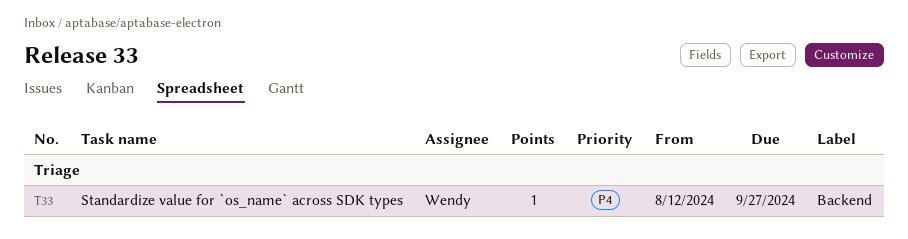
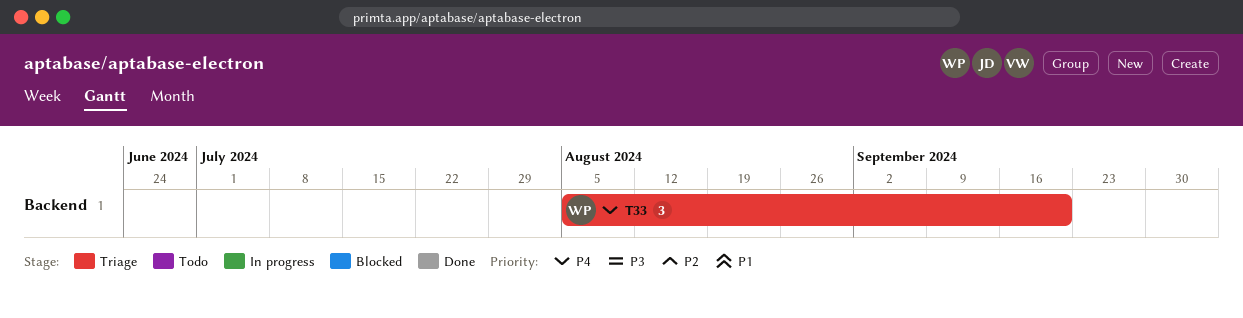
T33, estimate: 1 -> 3
T33, start: Aug 12 -> Aug 5
T33, due: Sep 27 -> Sep 20

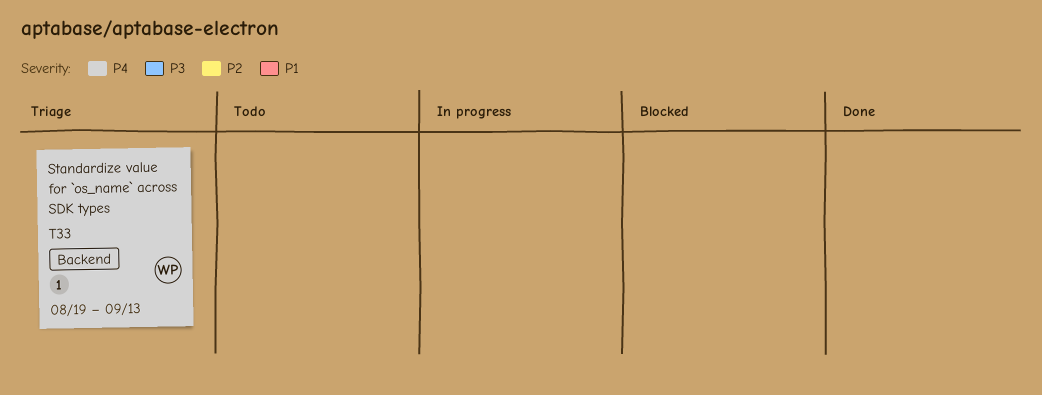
T33, estimate: 3 -> 1
T33, start: Aug 5 -> Aug 19
T33, due: Sep 20 -> Sep 13

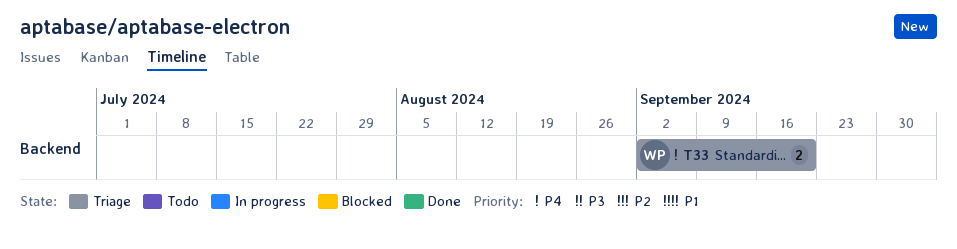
T33, estimate: 1 -> 2
T33, start: Aug 19 -> Sep 2
T33, due: Sep 13 -> Sep 20

